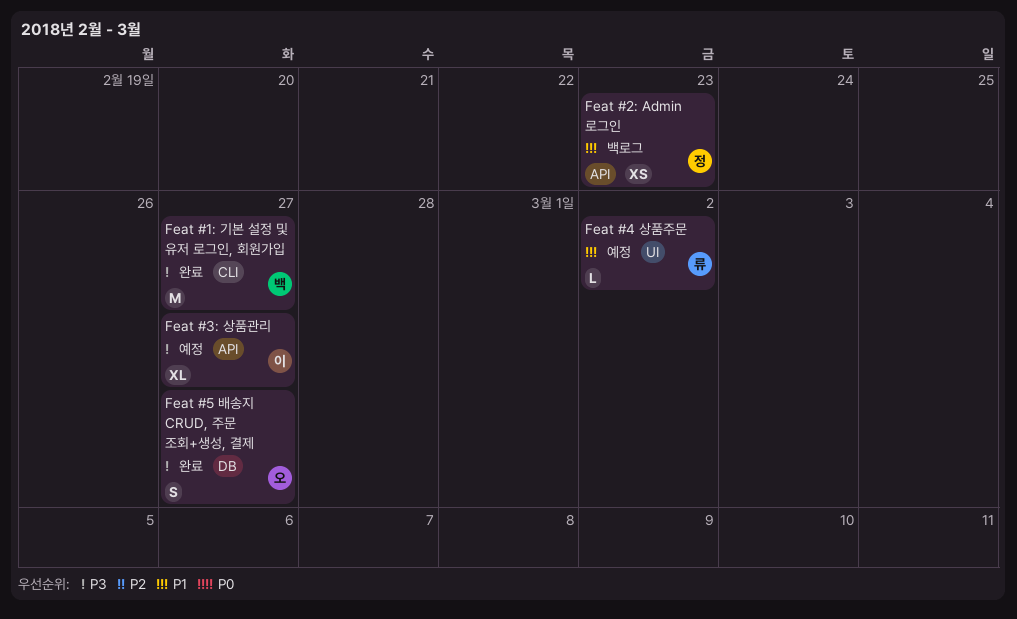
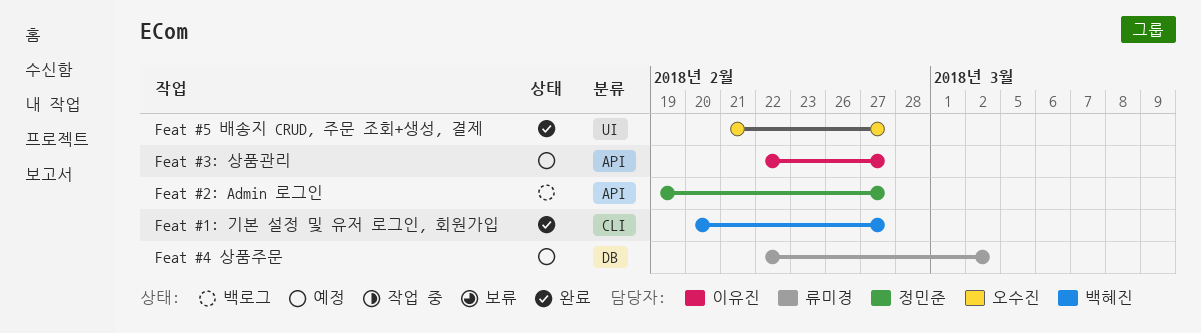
Feat #2: Admin 로그인, due: Feb 23 -> Feb 27
Feat #4 상품주문, label: UI -> DB
Feat #5 배송지 CRUD, 주문 조회+생성, 결제, label: DB -> UI

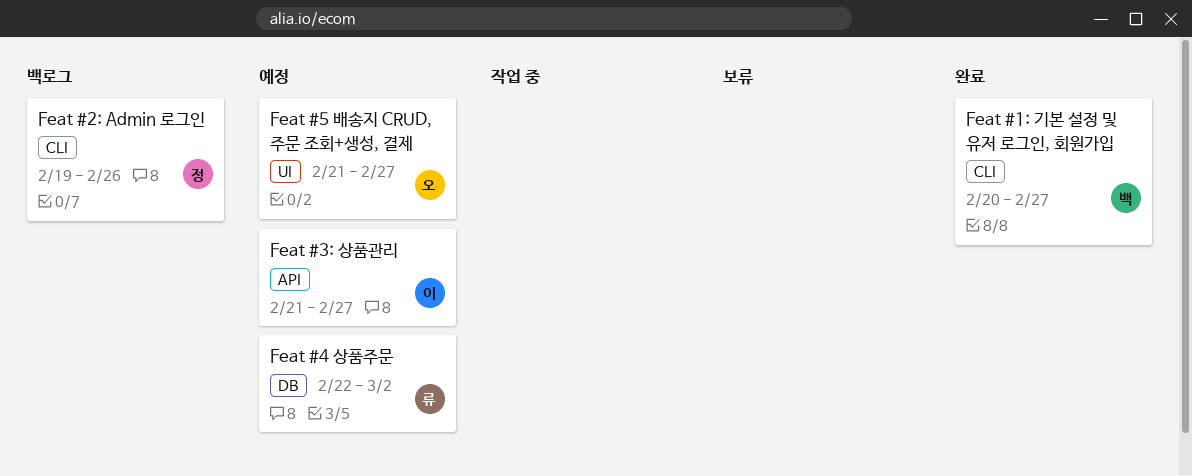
Feat #2: Admin 로그인, label: API -> CLI
Feat #2: Admin 로그인, due: Feb 27 -> Feb 26
Feat #3: 상품관리, start: Feb 22 -> Feb 21
Feat #5 배송지 CRUD, 주문 조회+생성, 결제, status: 완료 -> 예정

